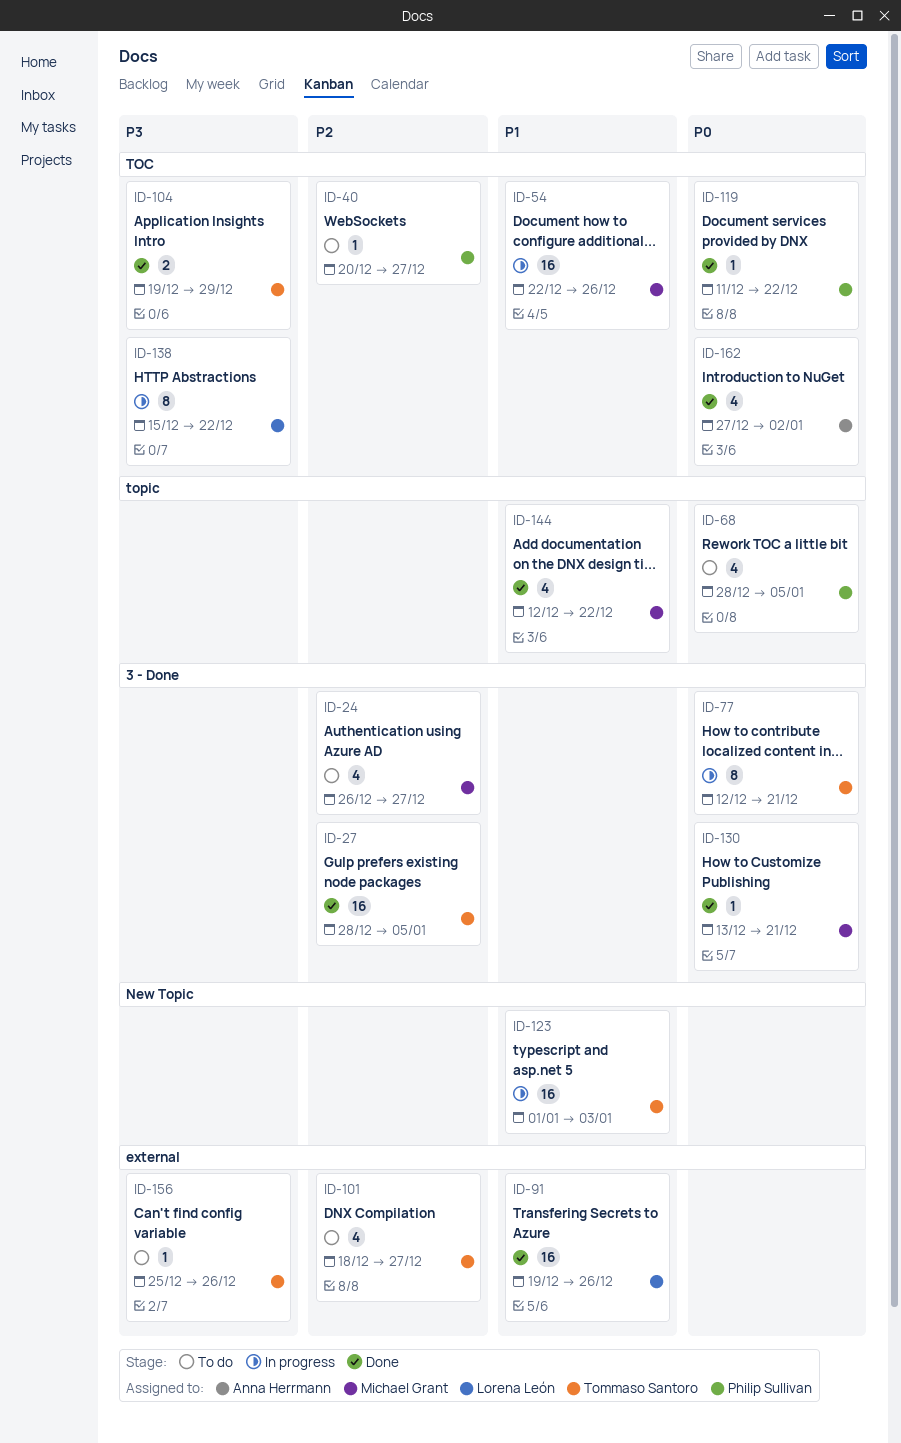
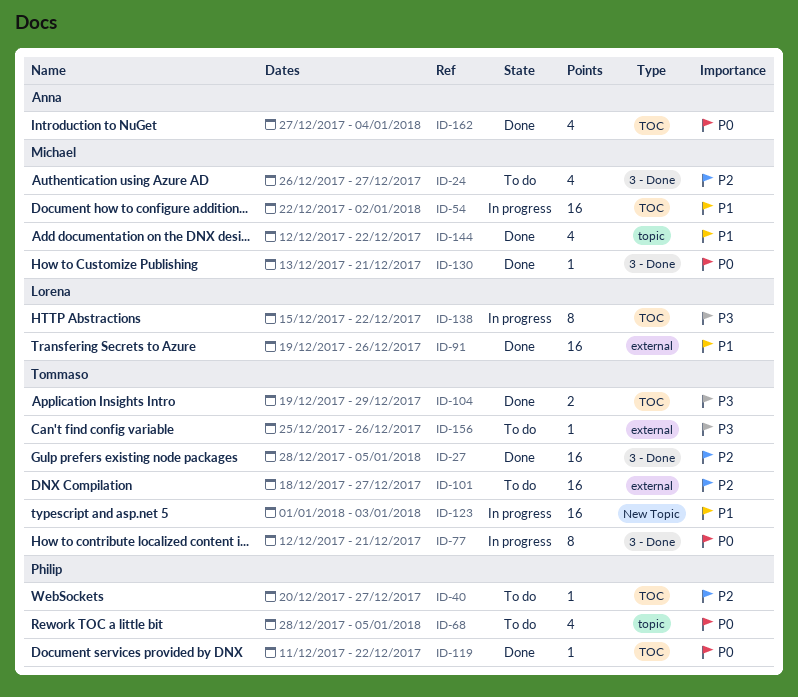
ID-54, due: Dec 26 -> Jan 2
ID-101, estimate: 4 -> 16
ID-162, due: Jan 2 -> Jan 4

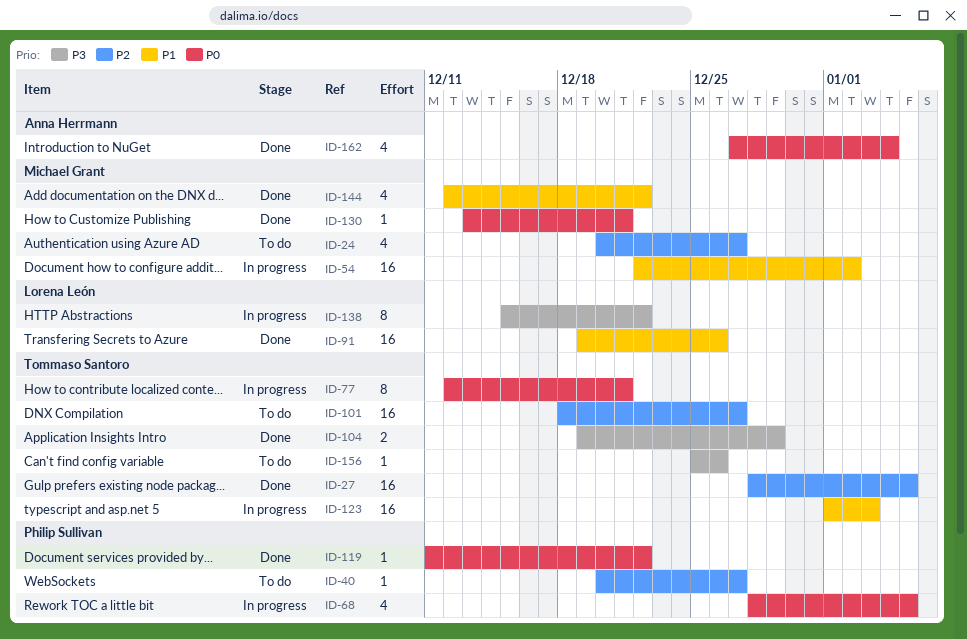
ID-24, start: Dec 26 -> Dec 20
ID-68, status: To do -> In progress

